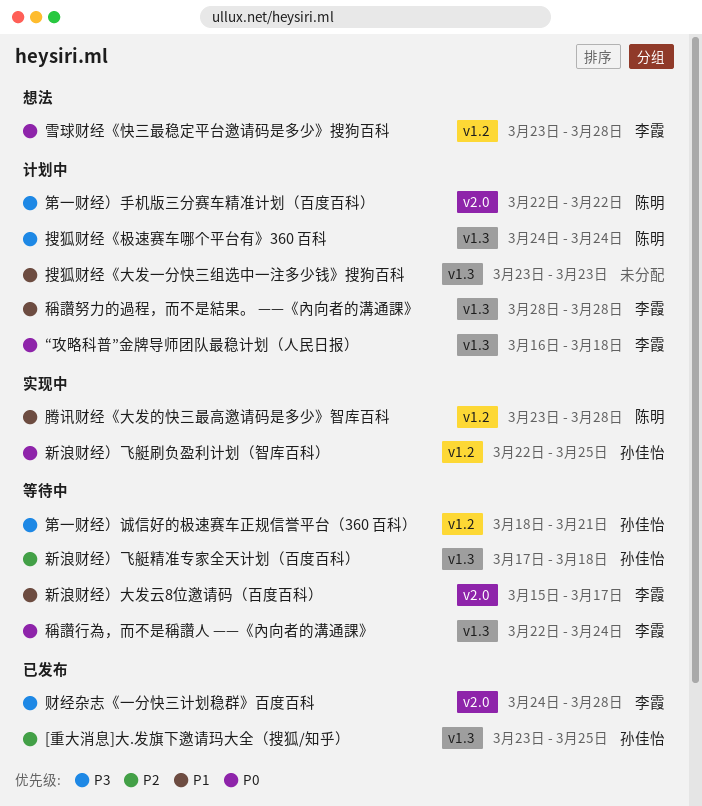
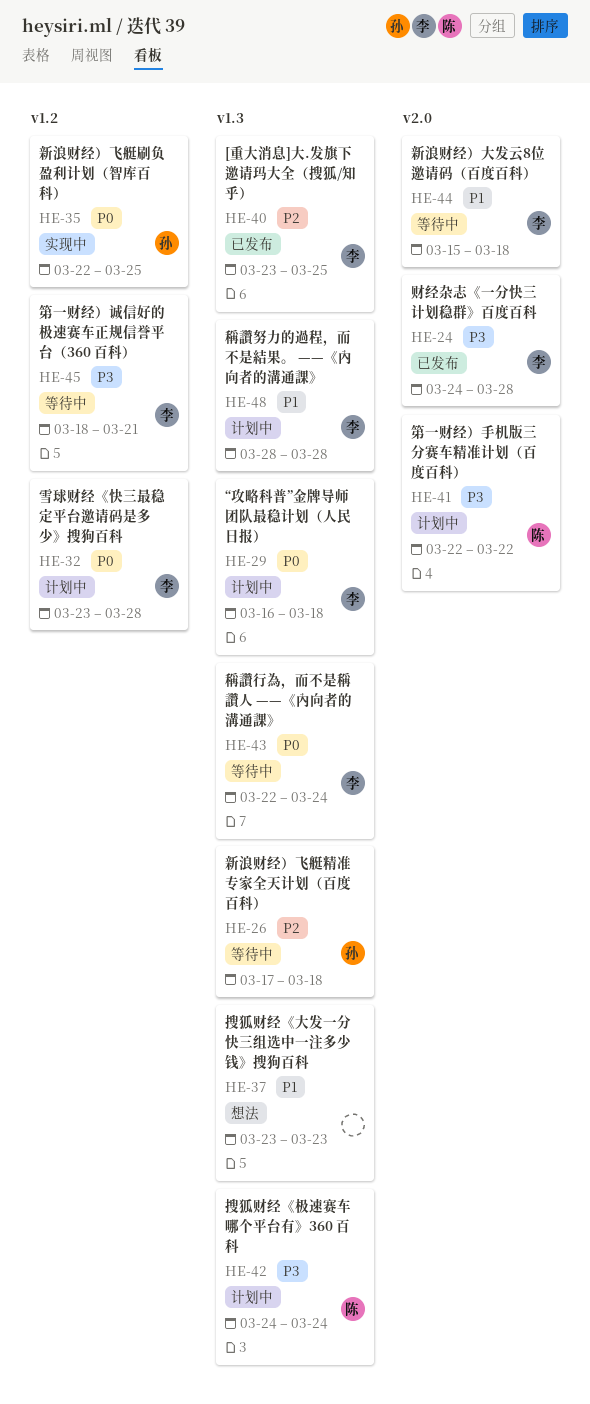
[重大消息]大.发旗下邀请玛大全（搜狐/知乎）, owner: 孙佳怡 -> 李霞
搜狐财经《大发一分快三组选中一注多少钱》搜狗百科, status: 计划中 -> 想法
新浪财经）大发云8位邀请码（百度百科）, due: Mar 17 -> Mar 18
第一财经）诚信好的极速赛车正规信誉平台（360 百科）, owner: 孙佳怡 -> 李霞
腾讯财经《大发的快三最高邀请码是多少》智库百科: present -> none
雪球财经《快三最稳定平台邀请码是多少》搜狗百科, status: 想法 -> 计划中

